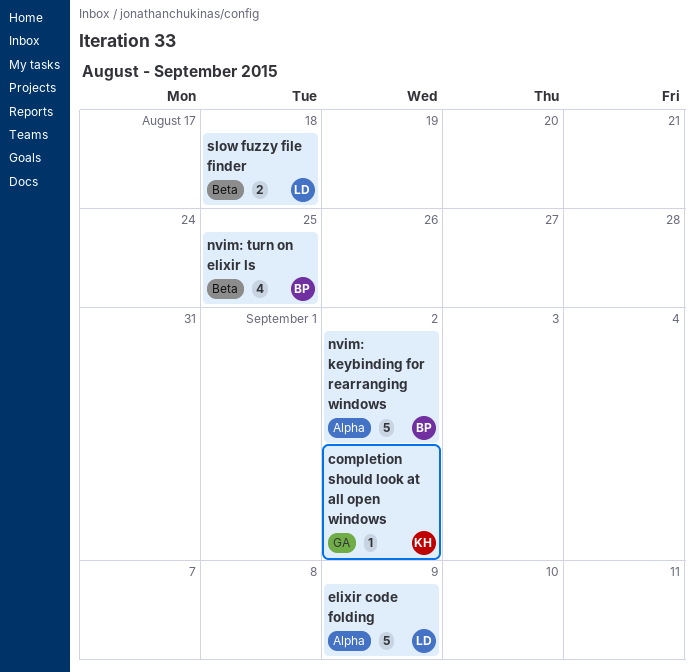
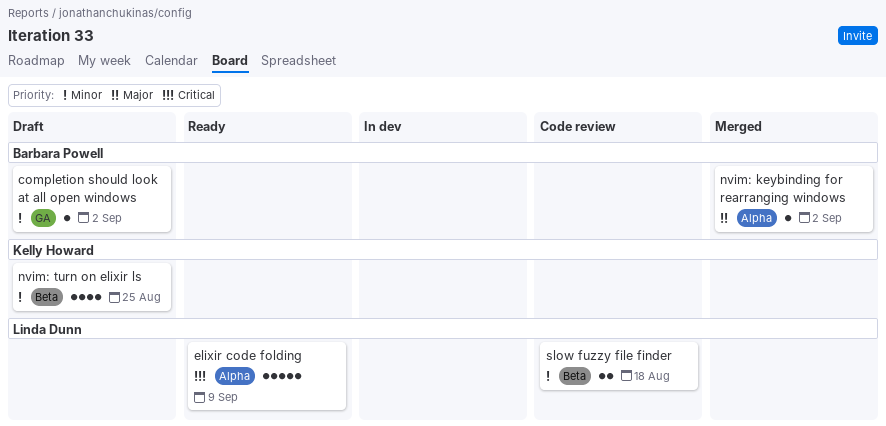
completion should look at all open windows, owner: Kelly Howard -> Barbara Powell
nvim: keybinding for rearranging windows, estimate: 5 -> 1
nvim: turn on elixir ls, owner: Barbara Powell -> Kelly Howard

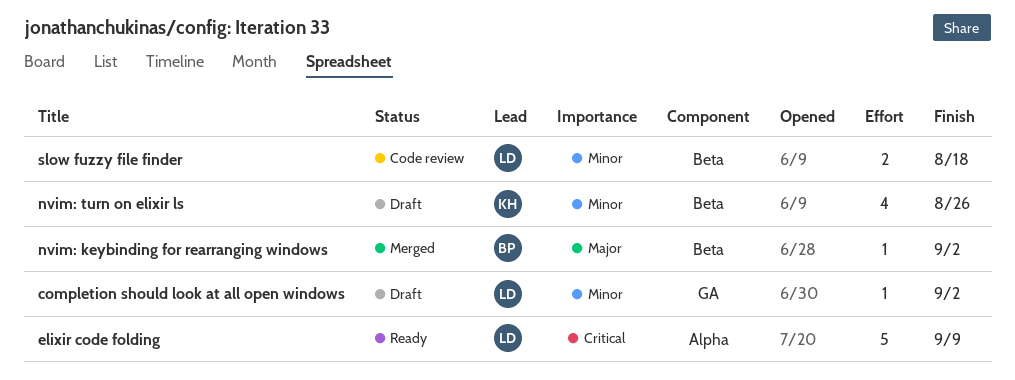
completion should look at all open windows, owner: Barbara Powell -> Linda Dunn
nvim: keybinding for rearranging windows, label: Alpha -> Beta
nvim: turn on elixir ls, due: Aug 25 -> Aug 26

